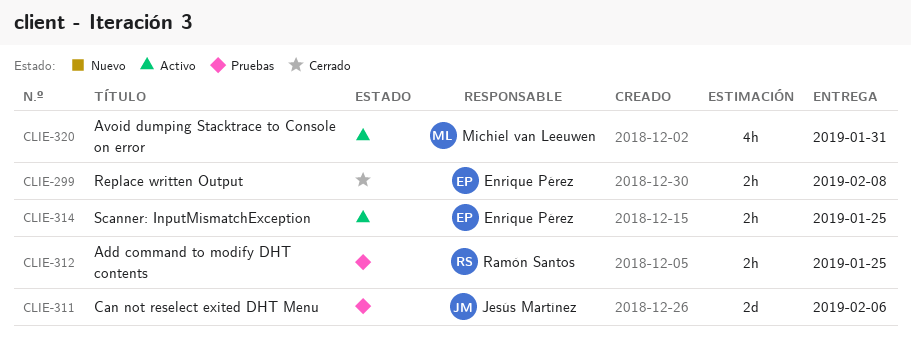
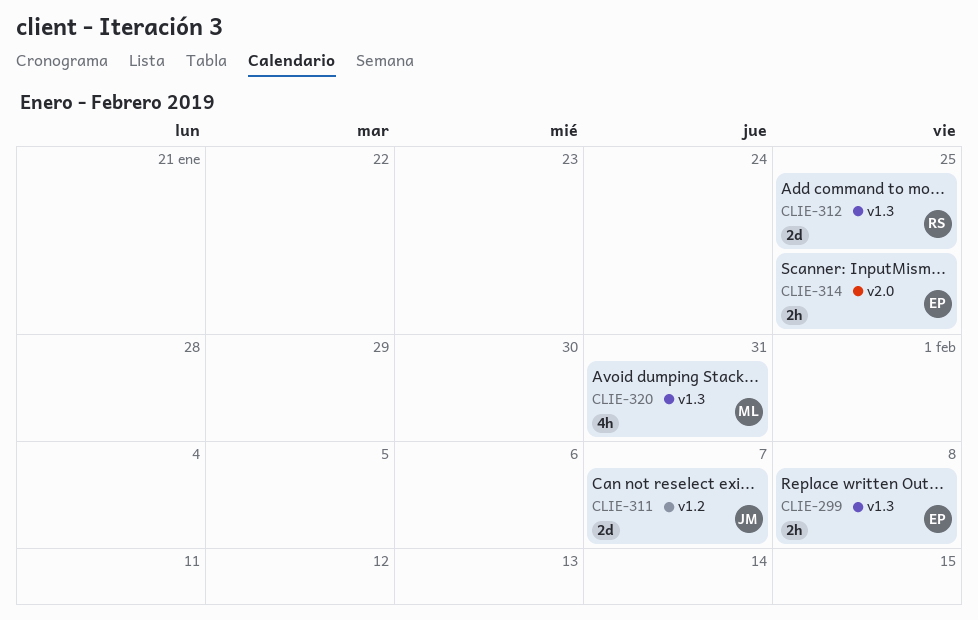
CLIE-311, due: Feb 6 -> Feb 7
CLIE-312, estimate: 2h -> 2d

